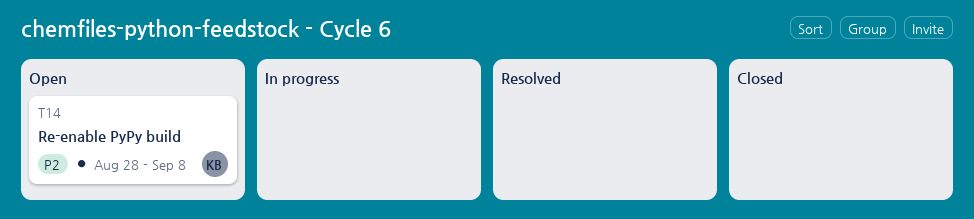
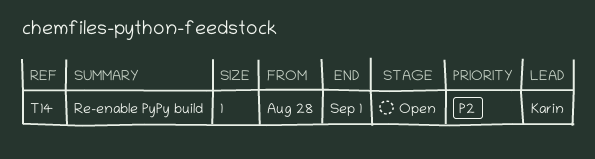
T14, due: Sep 8 -> Sep 1

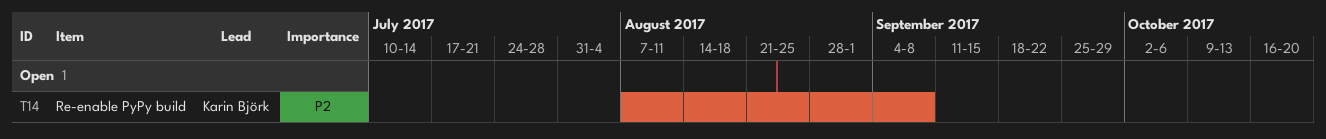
T14, start: Aug 28 -> Aug 7
T14, due: Sep 1 -> Sep 8

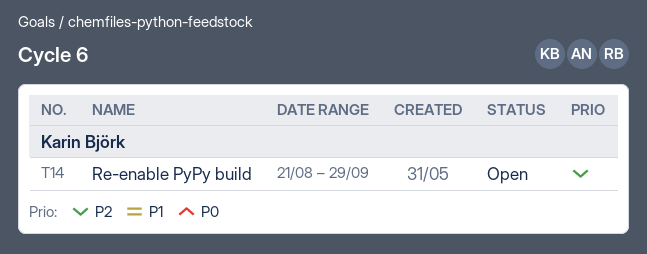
T14, start: Aug 7 -> Aug 21
T14, due: Sep 8 -> Sep 29

